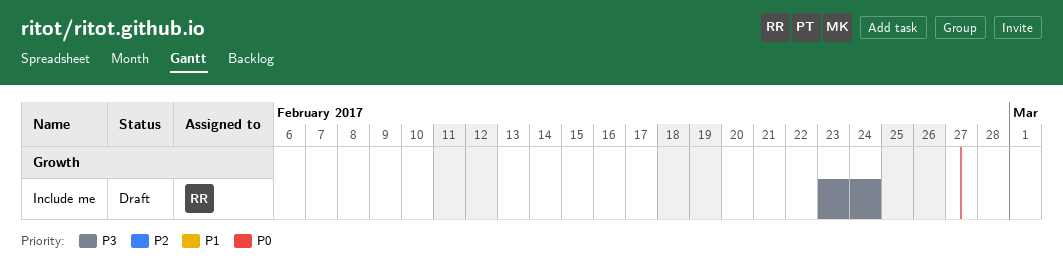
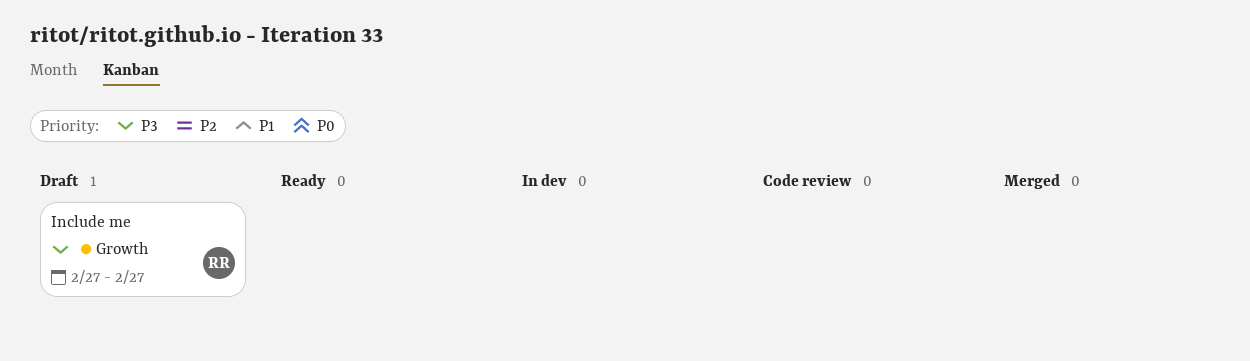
Include me, start: Feb 23 -> Feb 27
Include me, due: Feb 24 -> Feb 27

